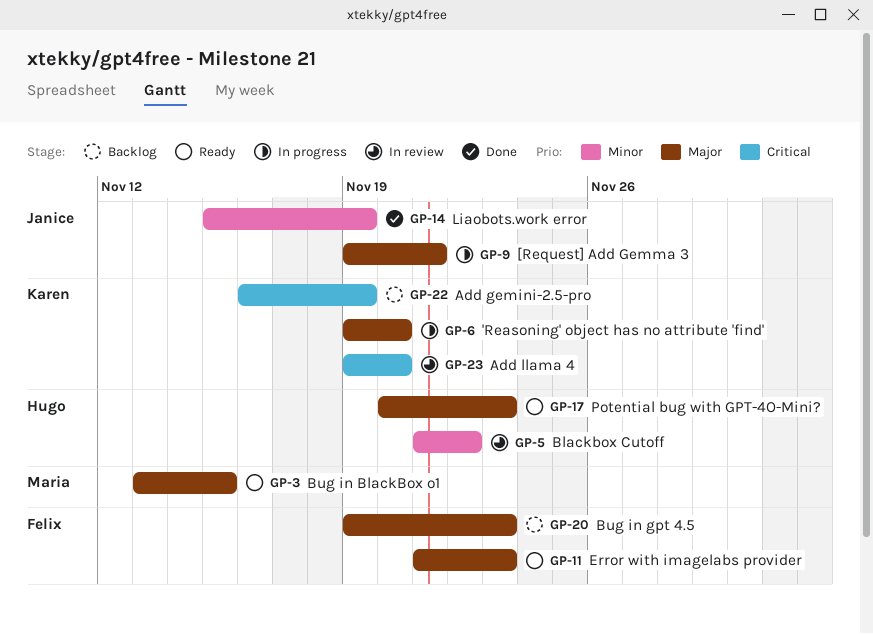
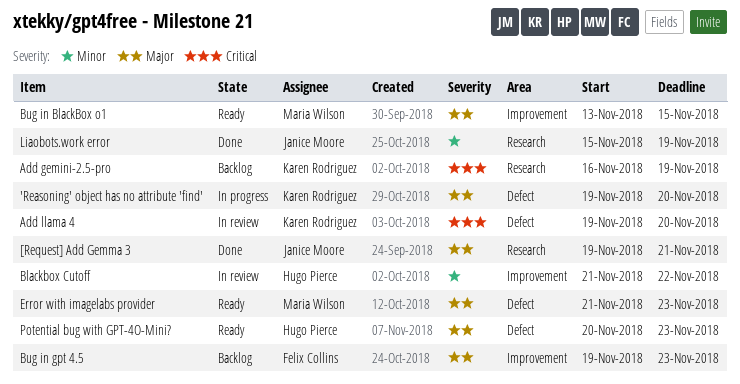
[Request] Add Gemma 3, status: In progress -> Done
Error with imagelabs provider, owner: Felix Collins -> Maria Wilson

